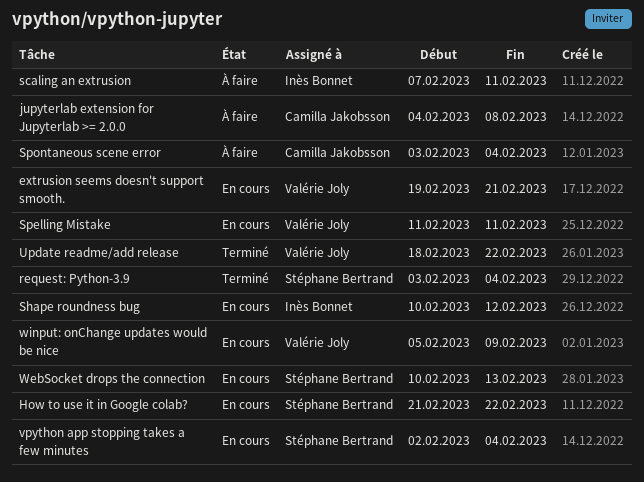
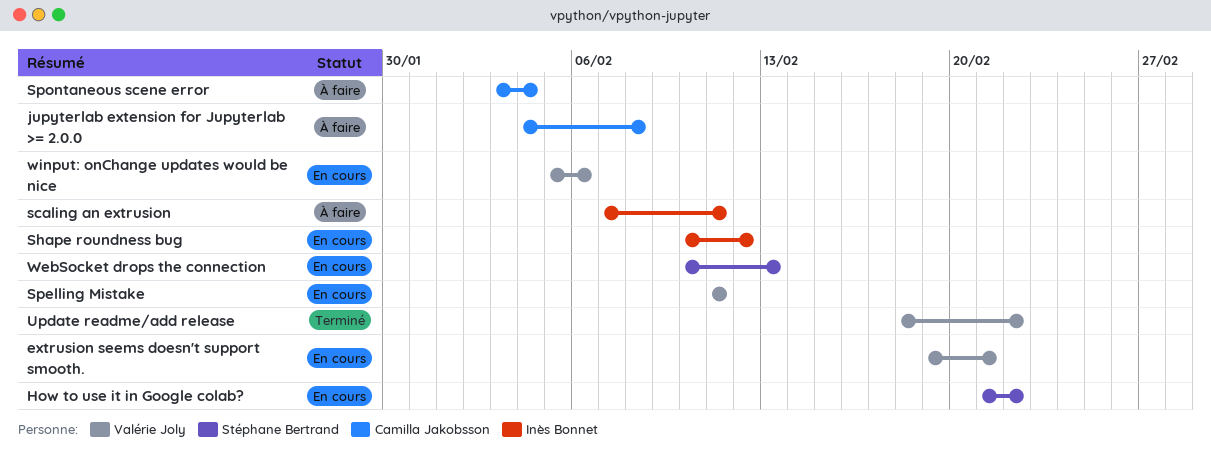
request: Python-3.9: present -> none
vpython app stopping takes a few minutes: present -> none
winput: onChange updates would be nice, due: Feb 9 -> Feb 6

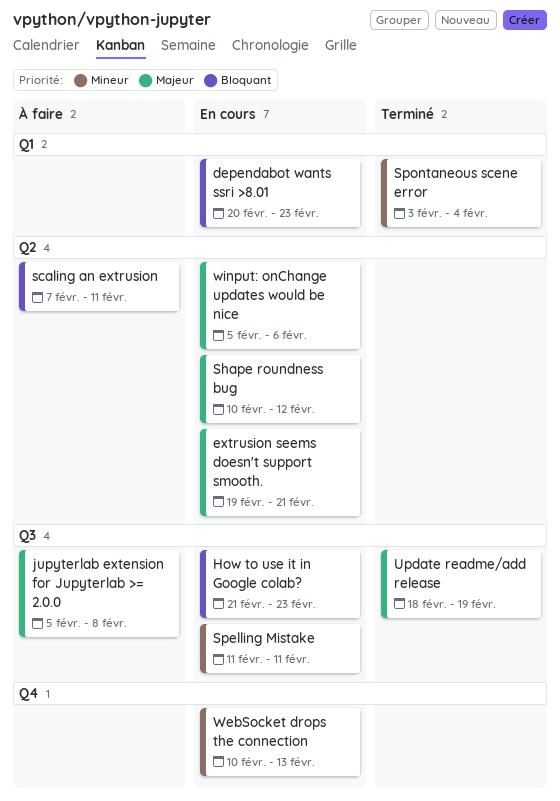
dependabot wants ssri >8.01: none -> present
How to use it in Google colab?, due: Feb 22 -> Feb 23
jupyterlab extension for Jupyterlab >= 2.0.0, start: Feb 4 -> Feb 5
Spontaneous scene error, status: À faire -> Terminé
Update readme/add release, due: Feb 22 -> Feb 19

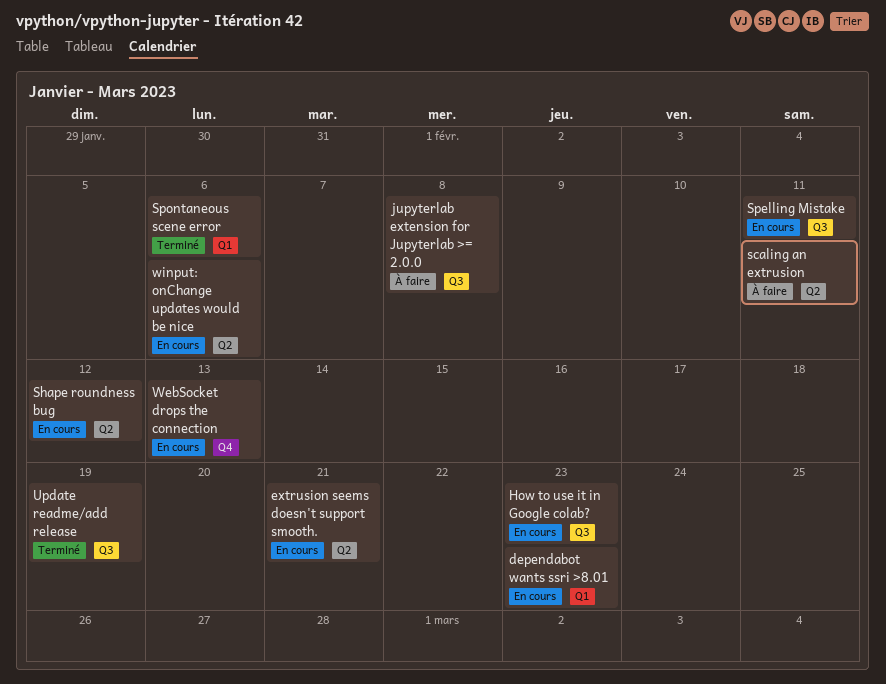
Spontaneous scene error, due: Feb 4 -> Feb 6

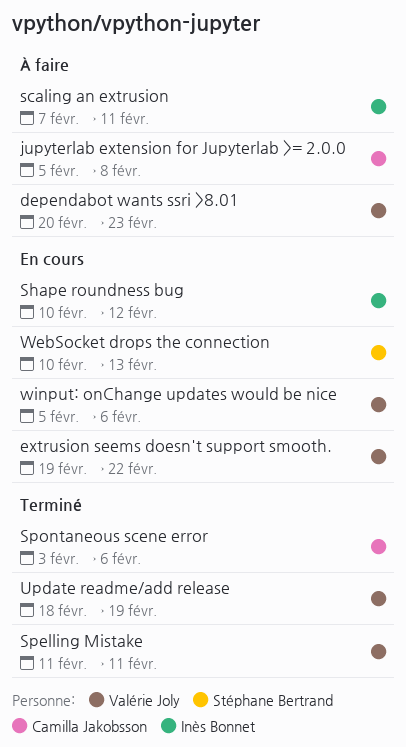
dependabot wants ssri >8.01, status: En cours -> À faire
extrusion seems doesn't support smooth., due: Feb 21 -> Feb 22
How to use it in Google colab?: present -> none
Spelling Mistake, status: En cours -> Terminé

